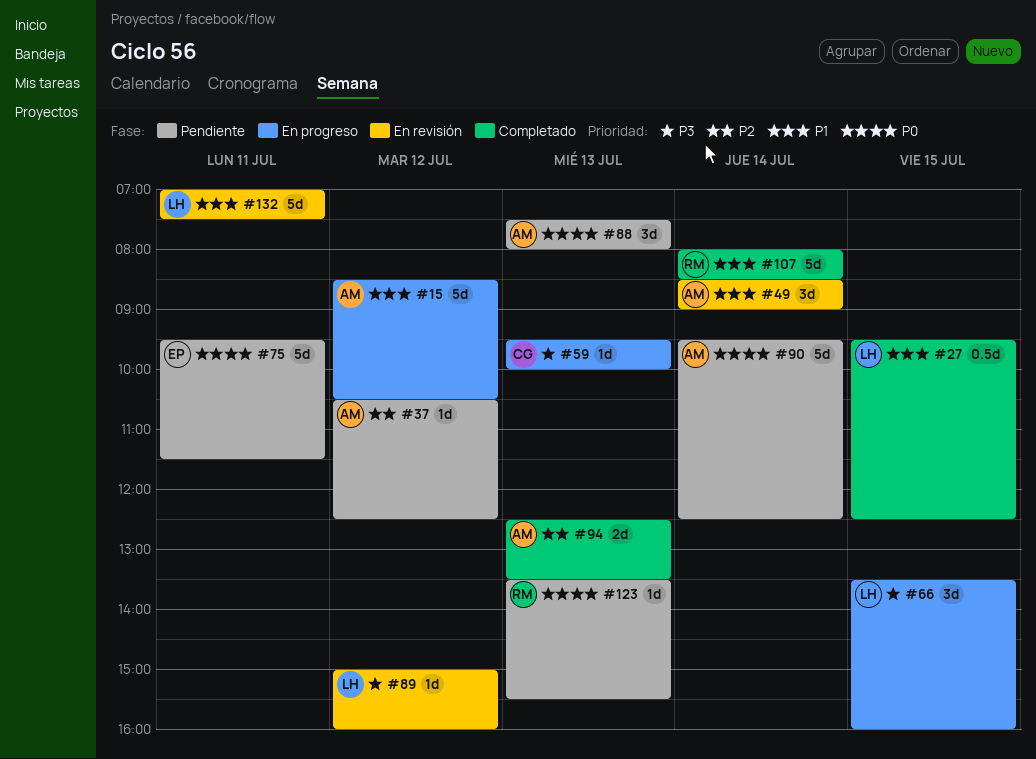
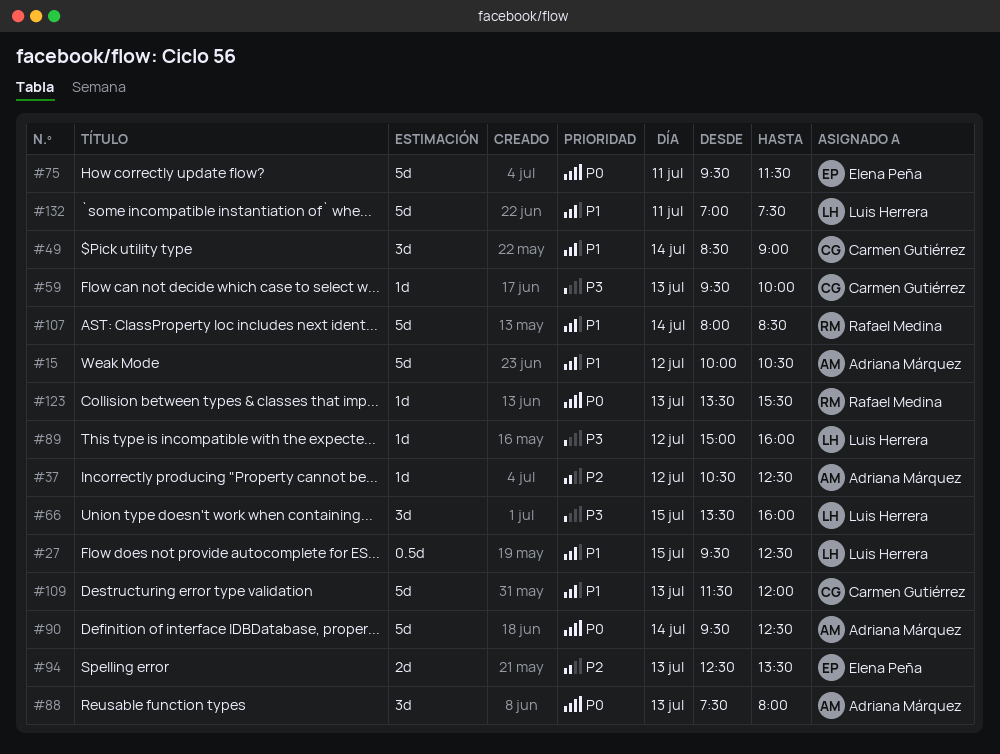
#15, begins: 08:30 -> 10:00
#49, owner: Adriana Márquez -> Carmen Gutiérrez
#94, owner: Adriana Márquez -> Elena Peña
#109: none -> present

